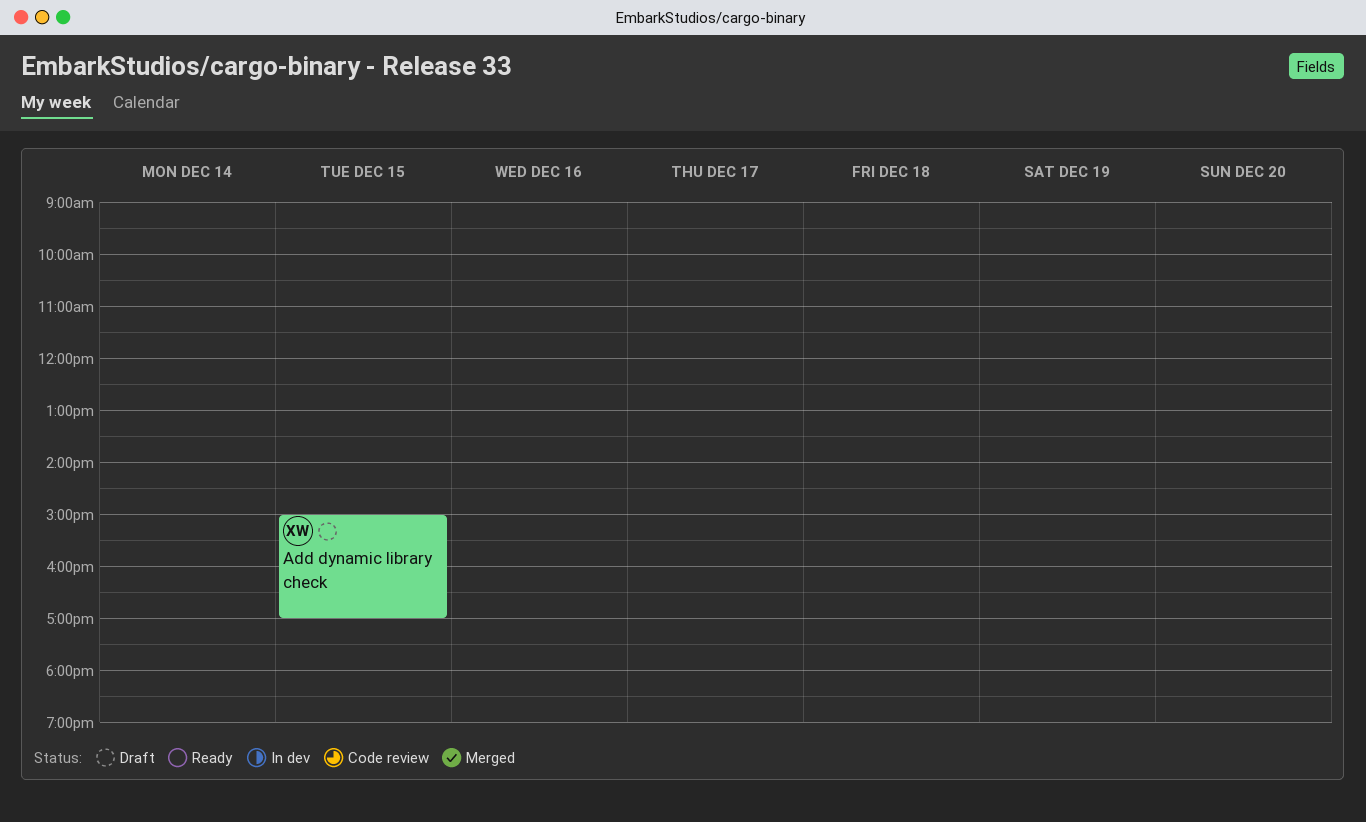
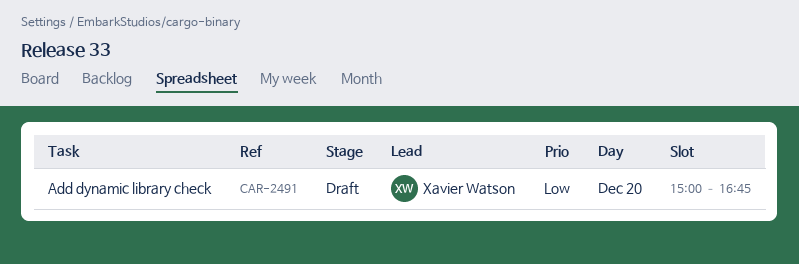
Add dynamic library check, day: Dec 15 -> Dec 20
Add dynamic library check, ends: 17:00 -> 16:45

